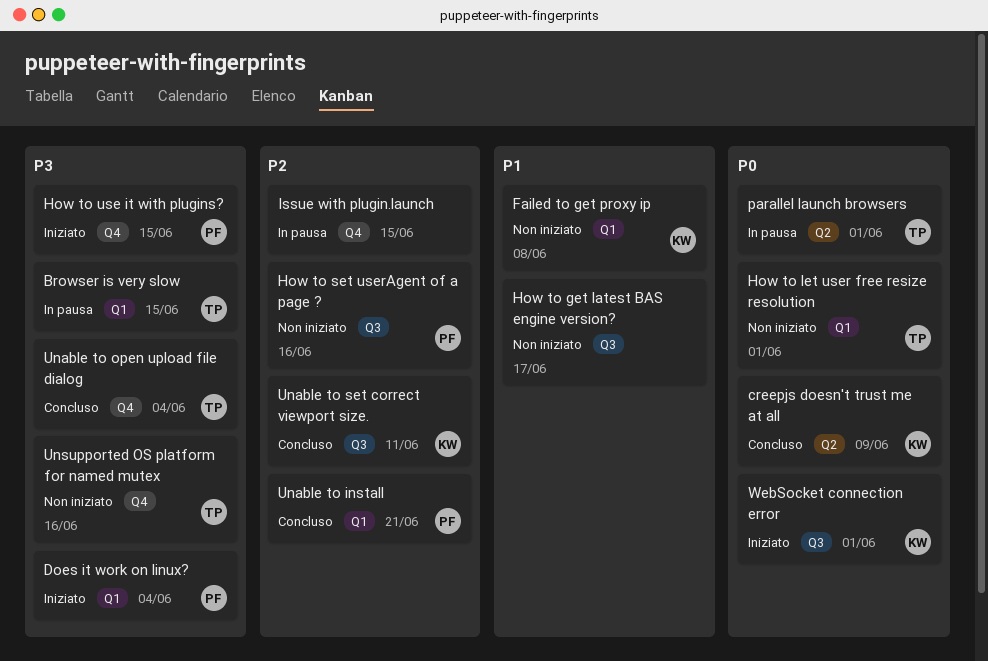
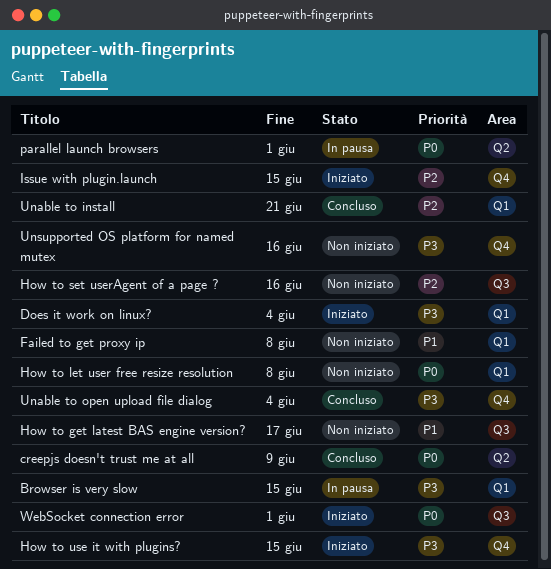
How to let user free resize resolution, due: Jun 1 -> Jun 8
Issue with plugin.launch, status: In pausa -> Iniziato
Unable to set correct viewport size.: present -> none

